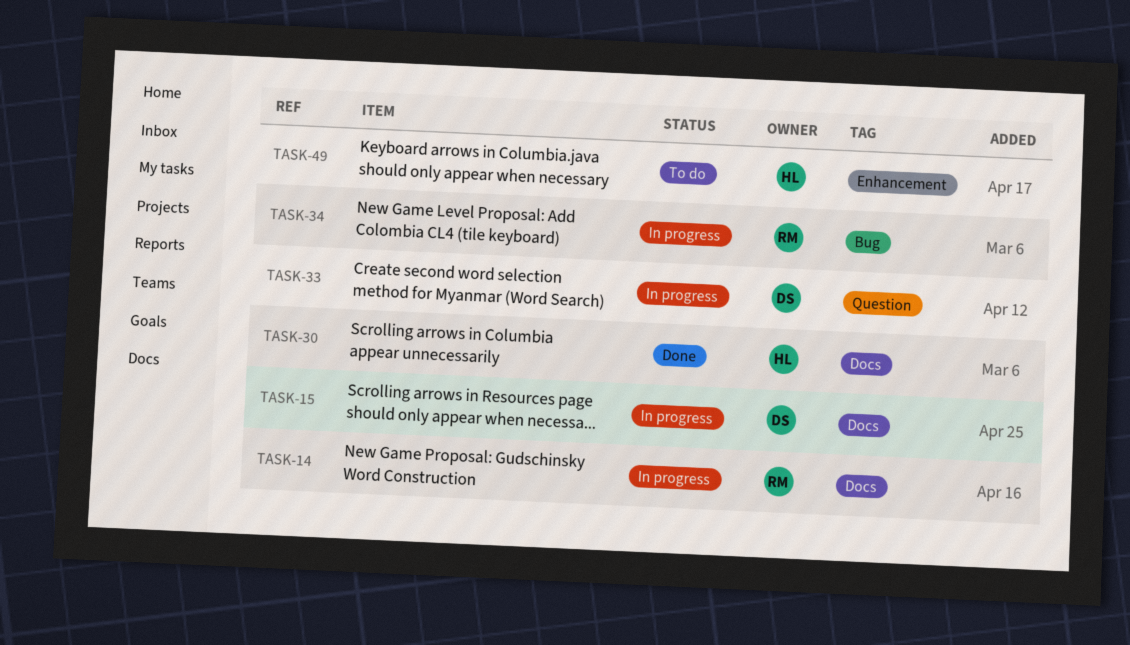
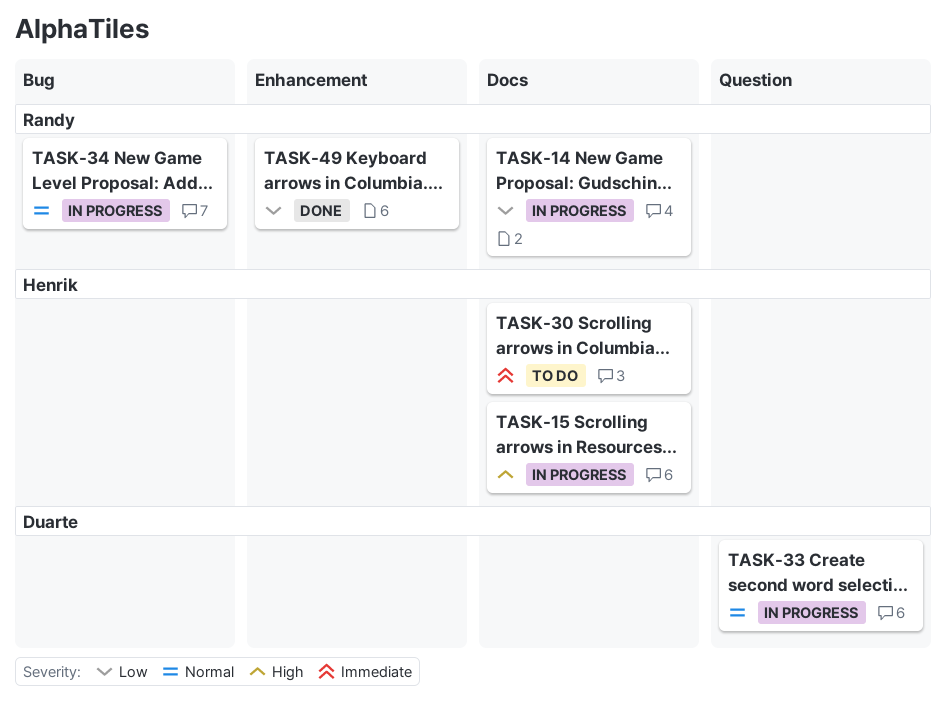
TASK-15, owner: Duarte -> Henrik
TASK-30, status: Done -> To do
TASK-49, status: To do -> Done
TASK-49, owner: Henrik -> Randy

